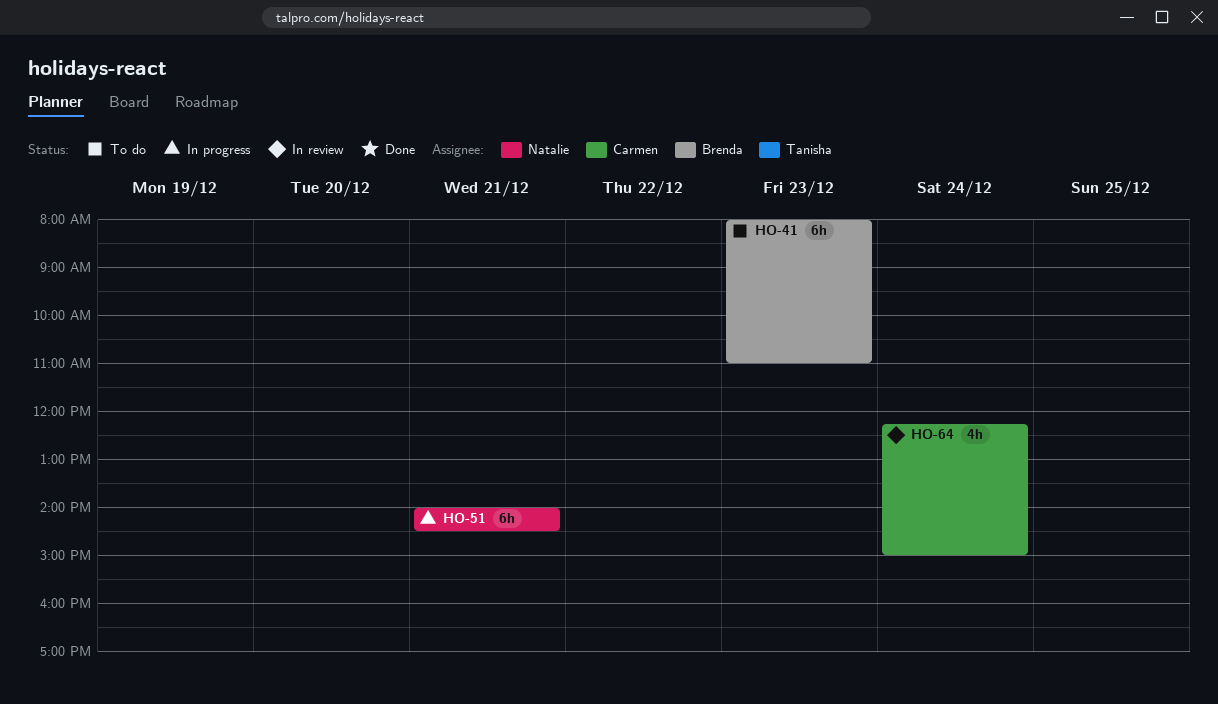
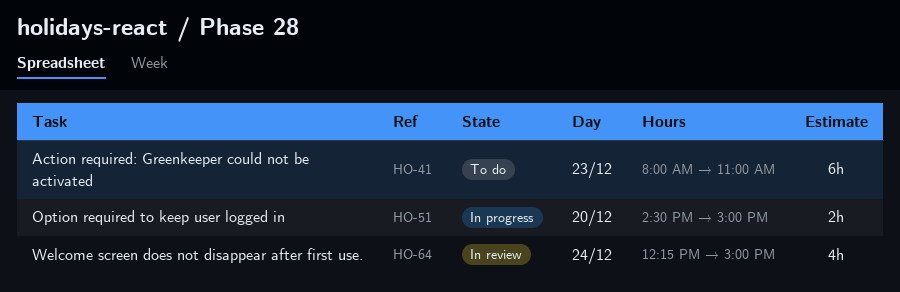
HO-51, estimate: 6h -> 2h
HO-51, day: Dec 21 -> Dec 20
HO-51, begins: 14:00 -> 14:30
HO-51, ends: 14:30 -> 15:00

